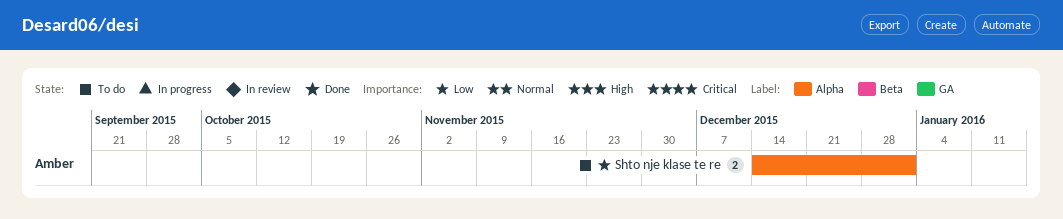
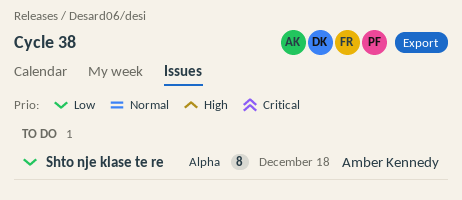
Shto nje klase te re, estimate: 2 -> 8
Shto nje klase te re, due: Jan 1 -> Dec 18

